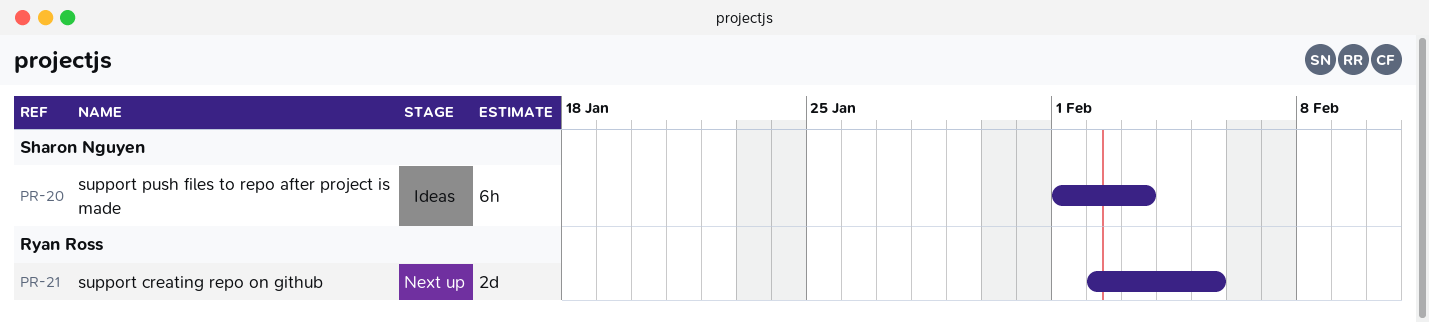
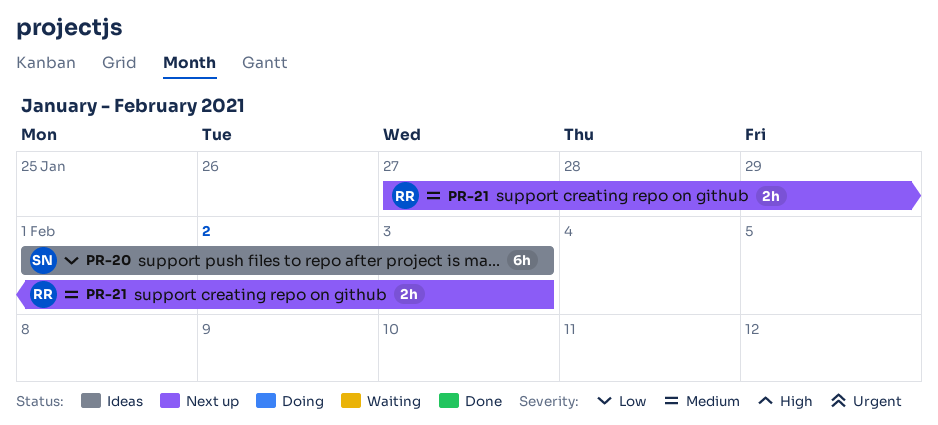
PR-21, estimate: 2d -> 2h
PR-21, start: Feb 2 -> Jan 27
PR-21, due: Feb 5 -> Feb 3

